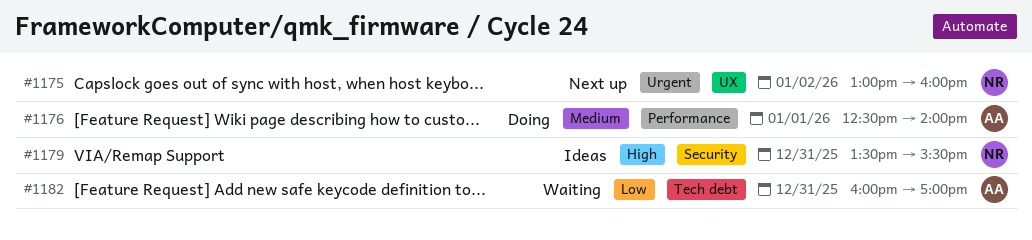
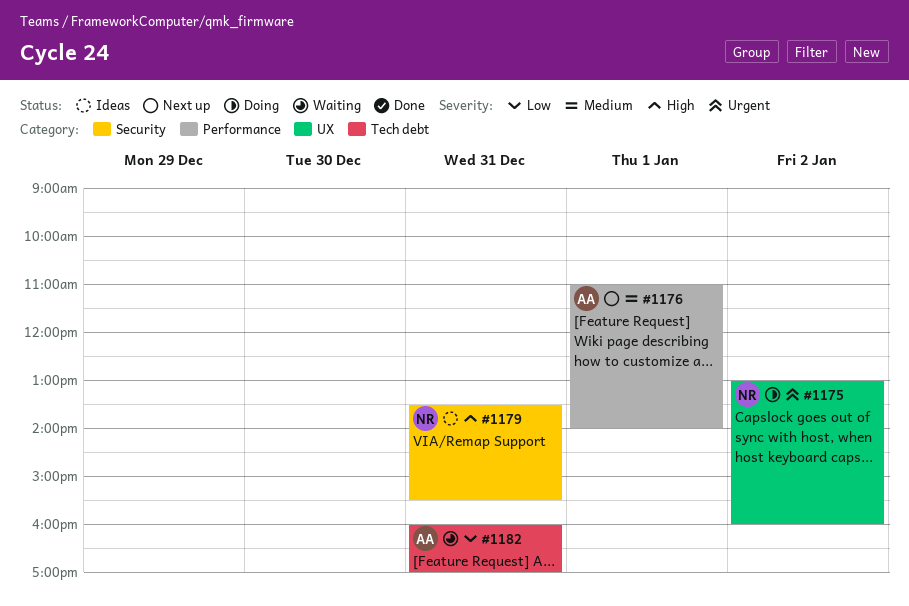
#1175, status: Next up -> Doing
#1176, status: Doing -> Next up
#1176, begins: 12:30 -> 11:00

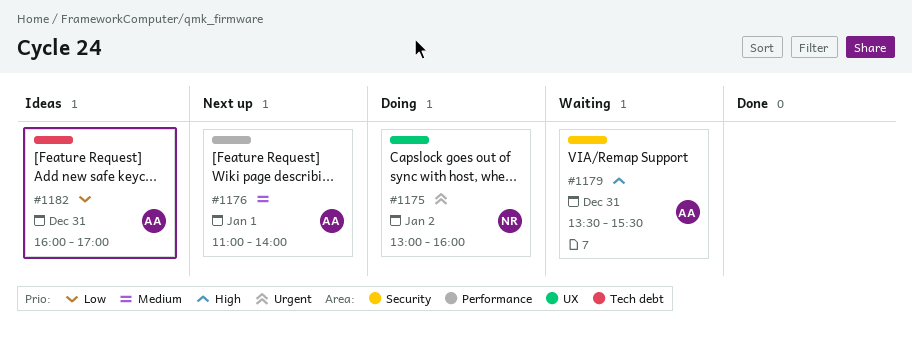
#1179, status: Ideas -> Waiting
#1179, owner: NR -> AA
#1182, status: Waiting -> Ideas

